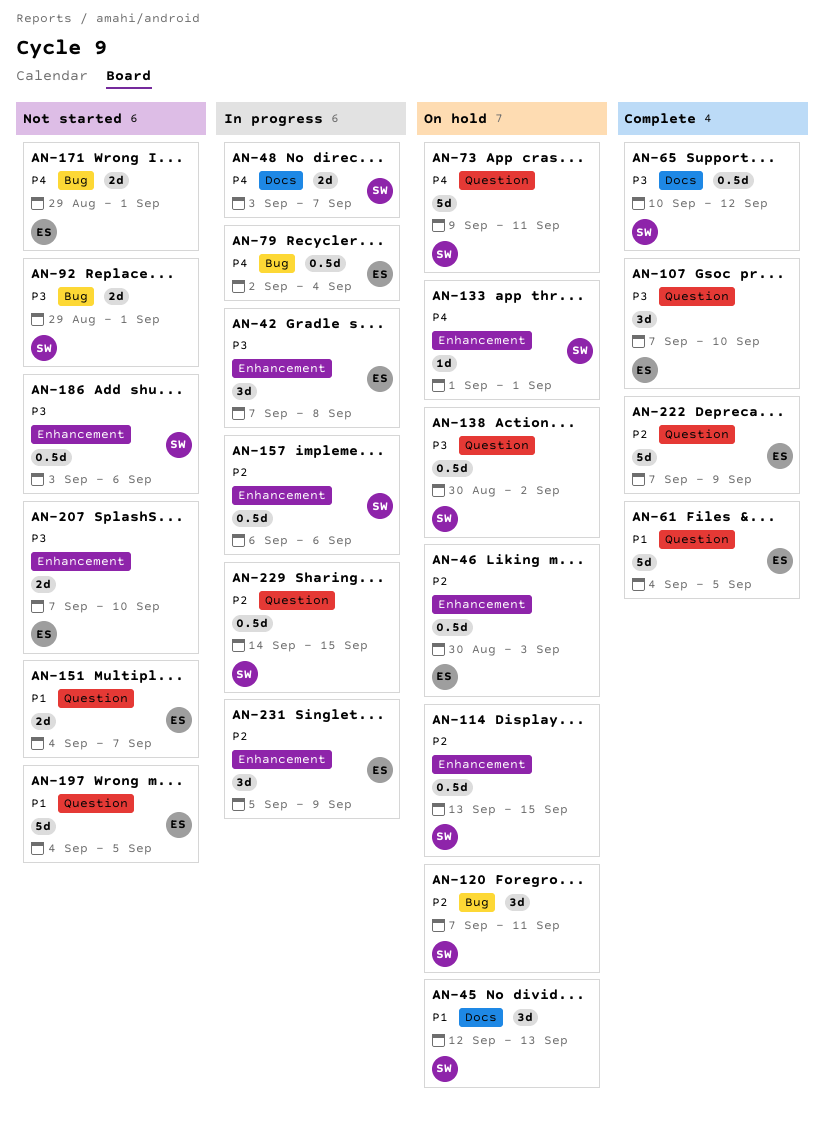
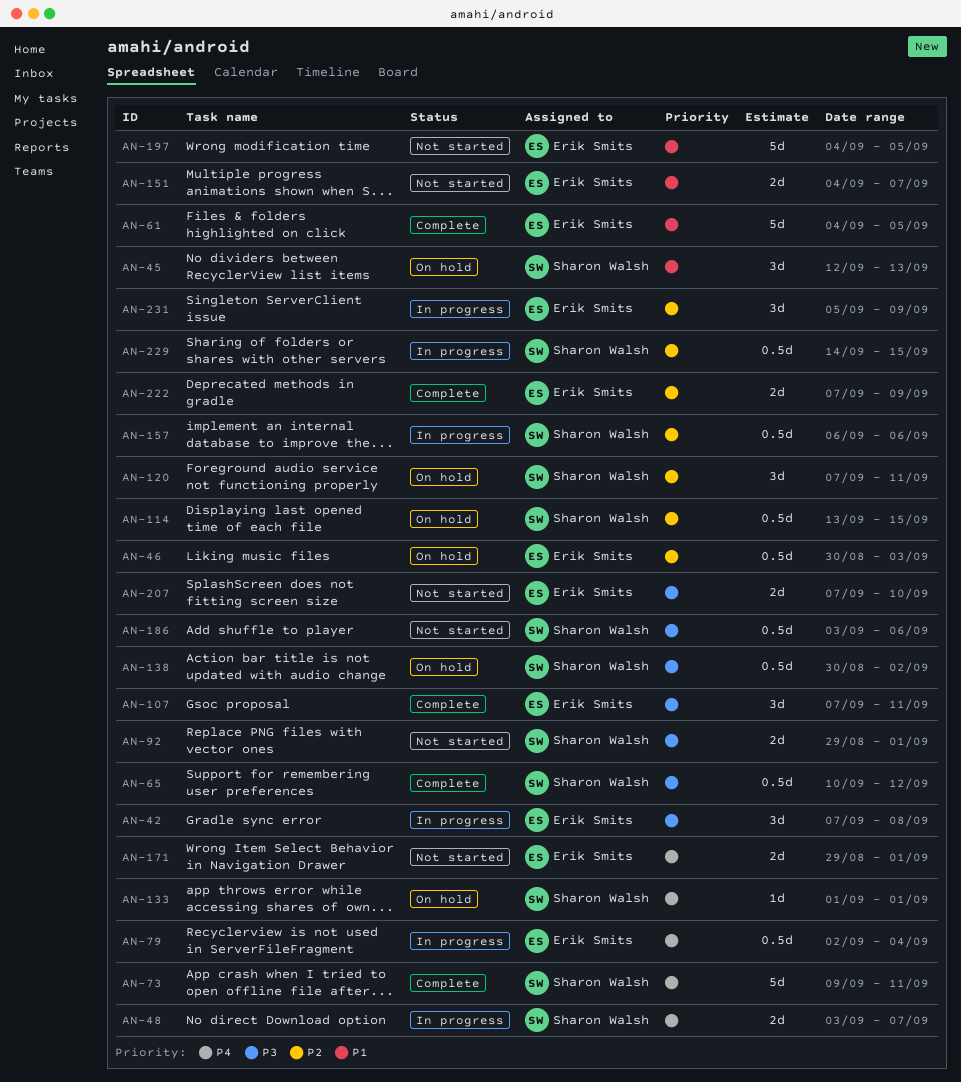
AN-73, status: On hold -> Complete
AN-107, due: Sep 10 -> Sep 11
AN-222, estimate: 5d -> 2d

